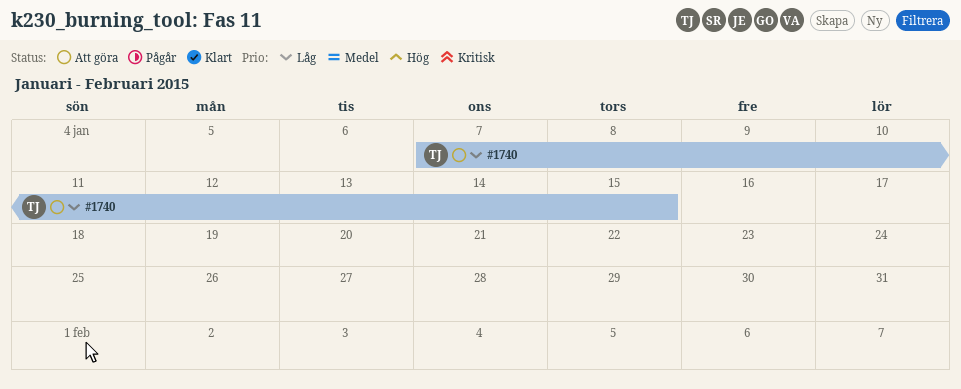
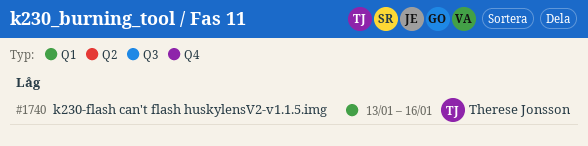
#1740, start: Jan 7 -> Jan 13
#1740, due: Jan 15 -> Jan 16

